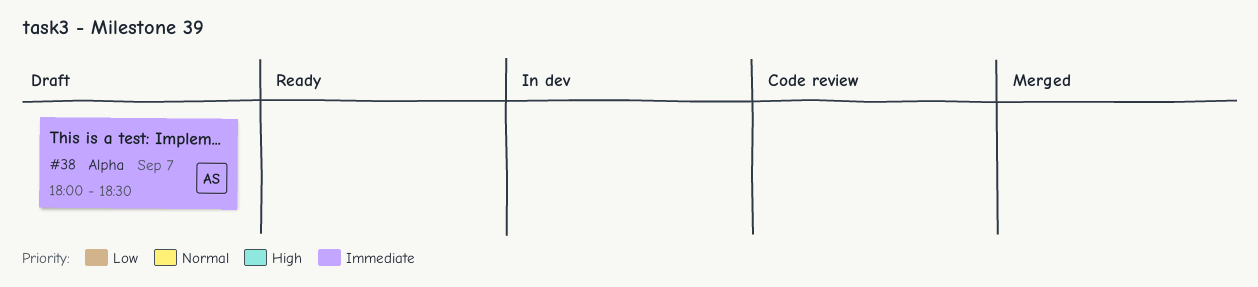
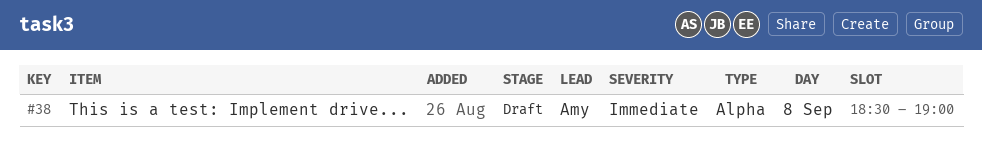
#38, day: Sep 7 -> Sep 8
#38, begins: 18:00 -> 18:30
#38, ends: 18:30 -> 19:00

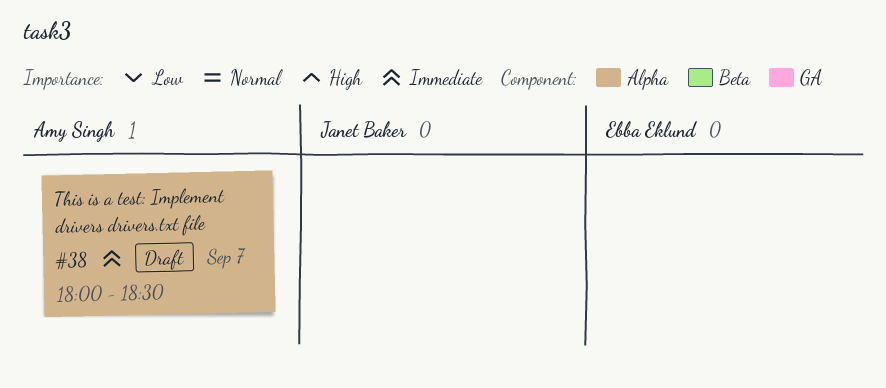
#38, day: Sep 8 -> Sep 7
#38, begins: 18:30 -> 18:00
#38, ends: 19:00 -> 18:30

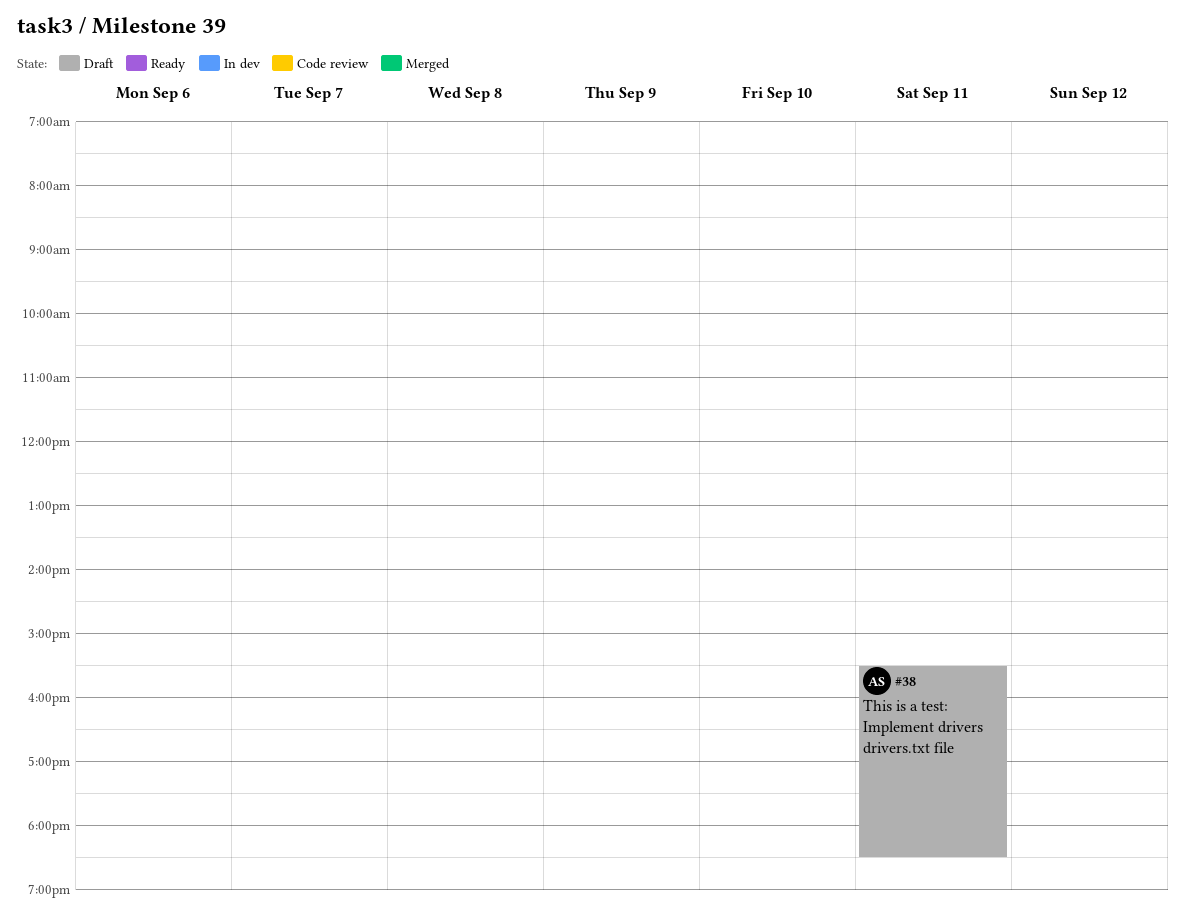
#38, day: Sep 7 -> Sep 11
#38, begins: 18:00 -> 15:30

